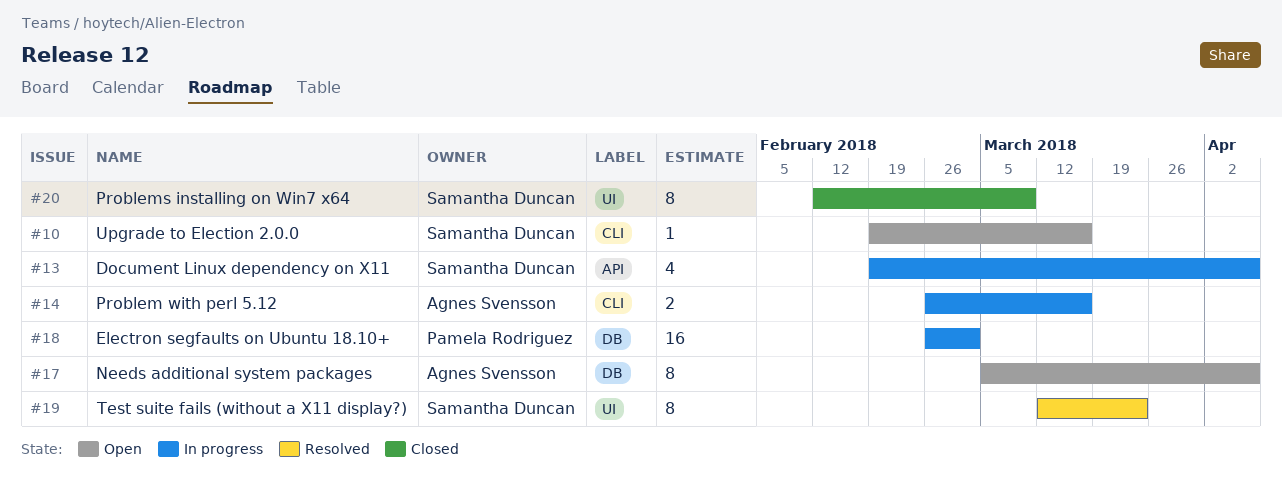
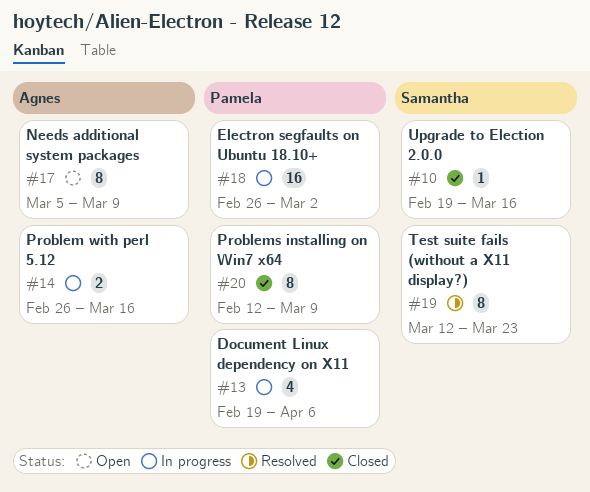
#10, status: Open -> Closed
#13, owner: Samantha Duncan -> Pamela Rodriguez
#17, due: Apr 6 -> Mar 9
#20, owner: Samantha Duncan -> Pamela Rodriguez

